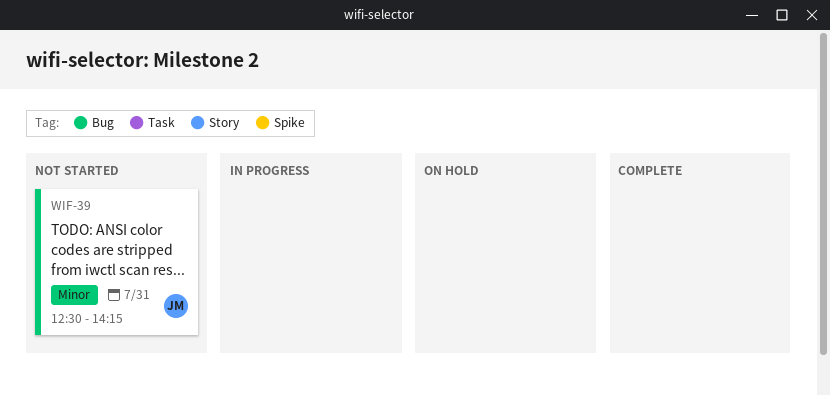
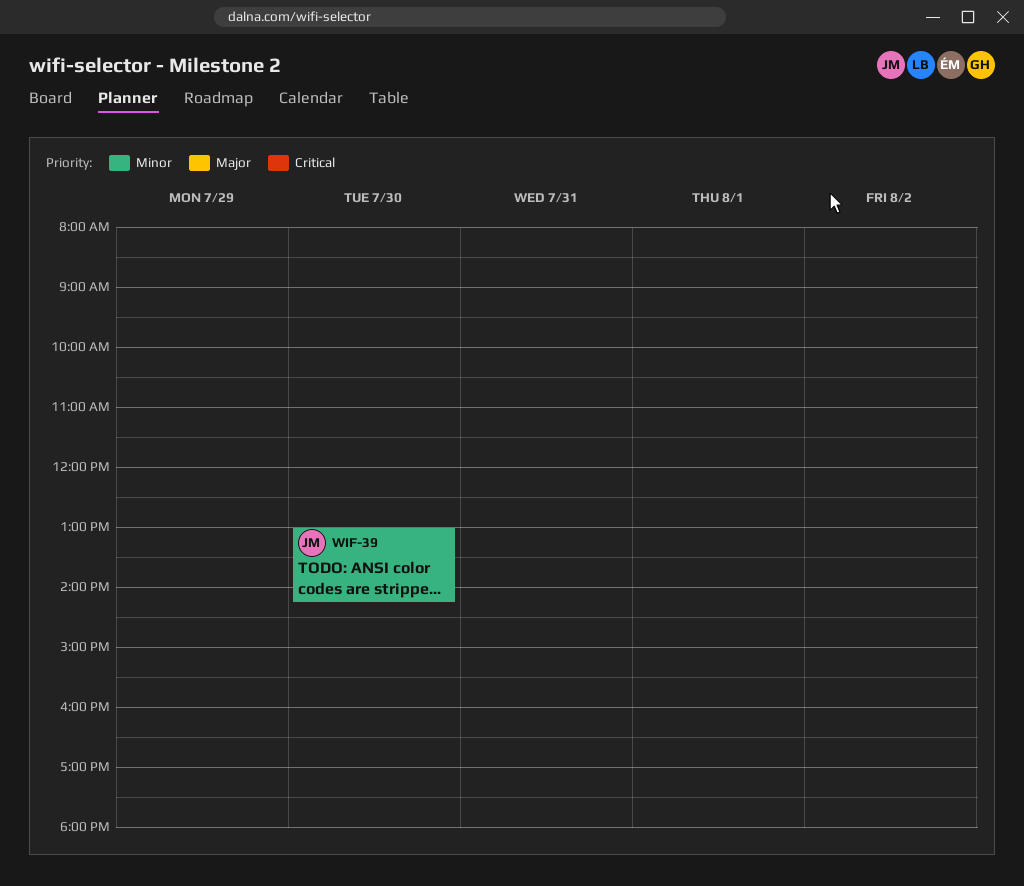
WIF-39, day: Jul 31 -> Jul 30
WIF-39, begins: 12:30 -> 13:00

